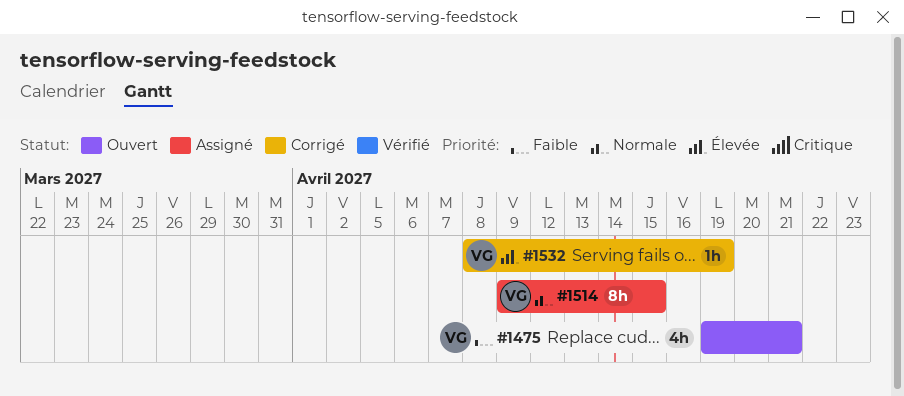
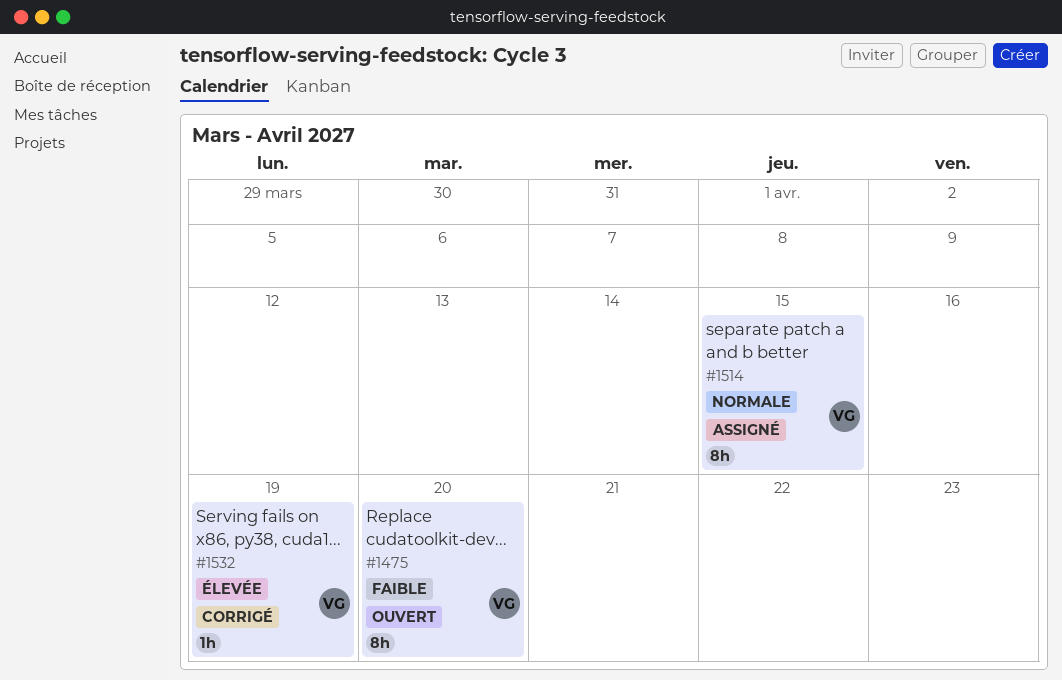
#1475, estimate: 4h -> 8h
#1475, due: Apr 21 -> Apr 20

